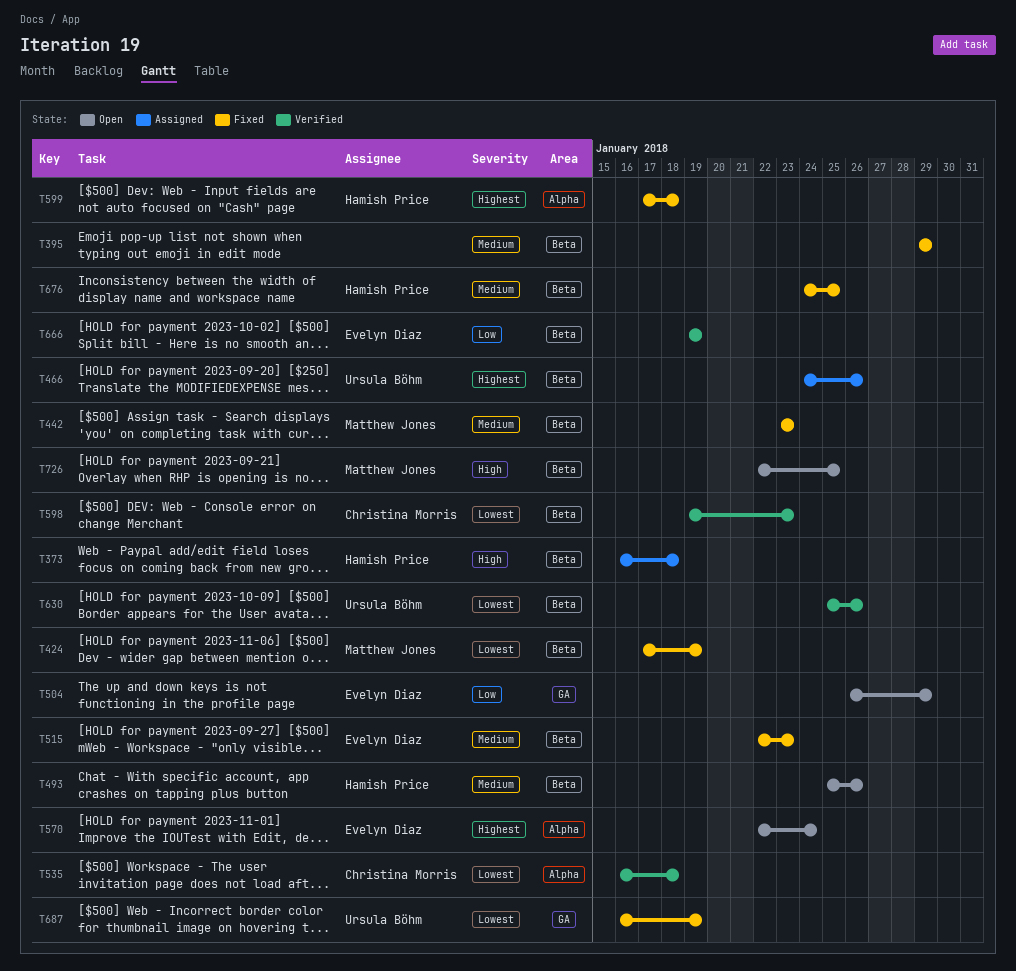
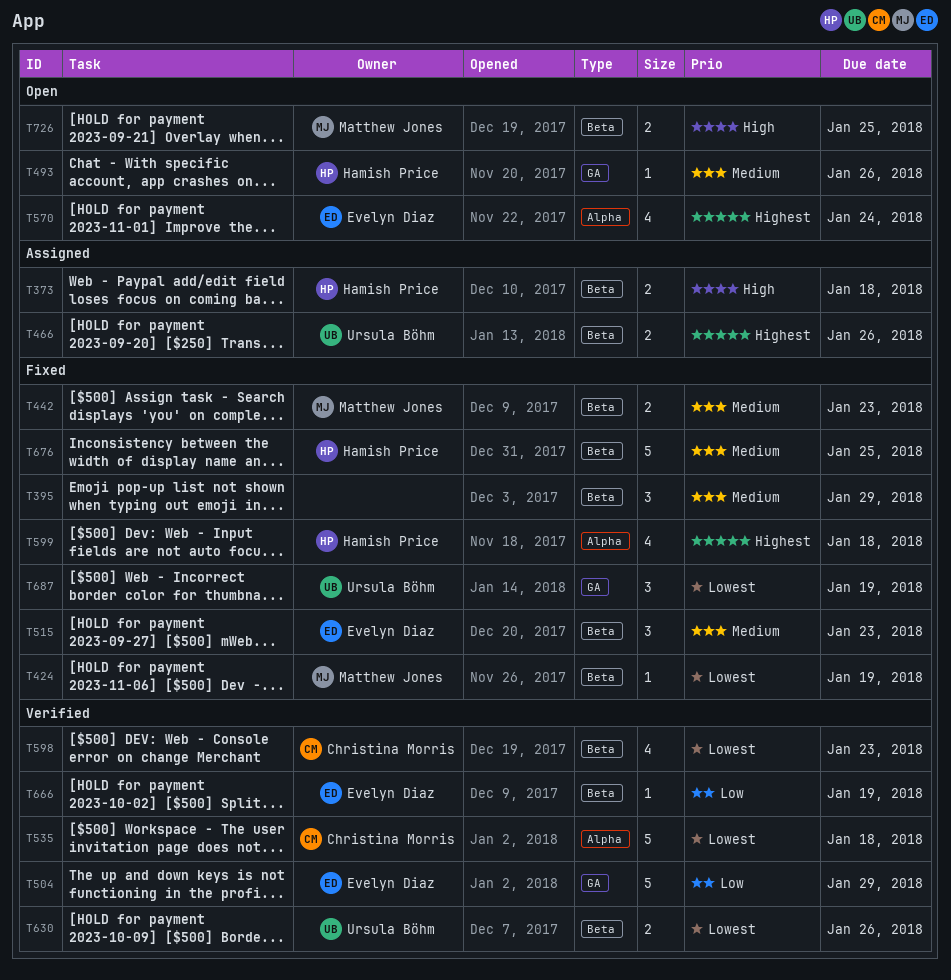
T493, label: Beta -> GA
T504, status: Open -> Verified

